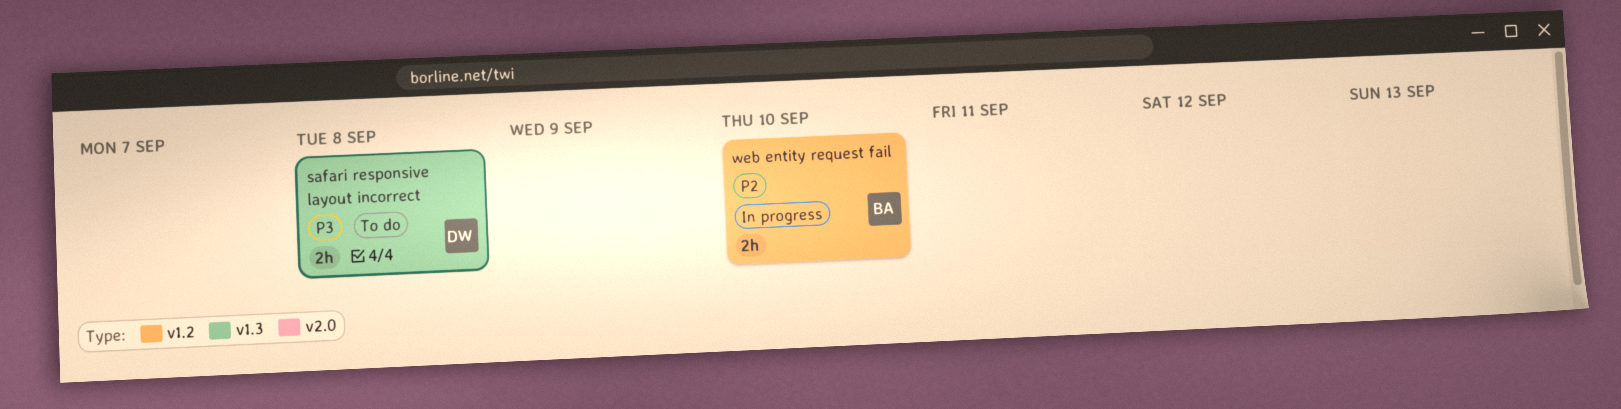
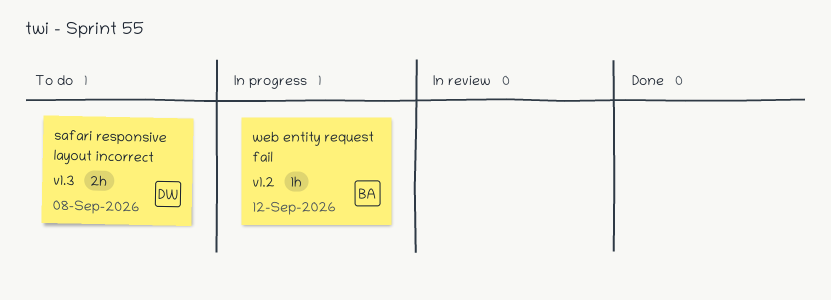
web entity request fail, estimate: 2h -> 1h
web entity request fail, due: Sep 10 -> Sep 12

